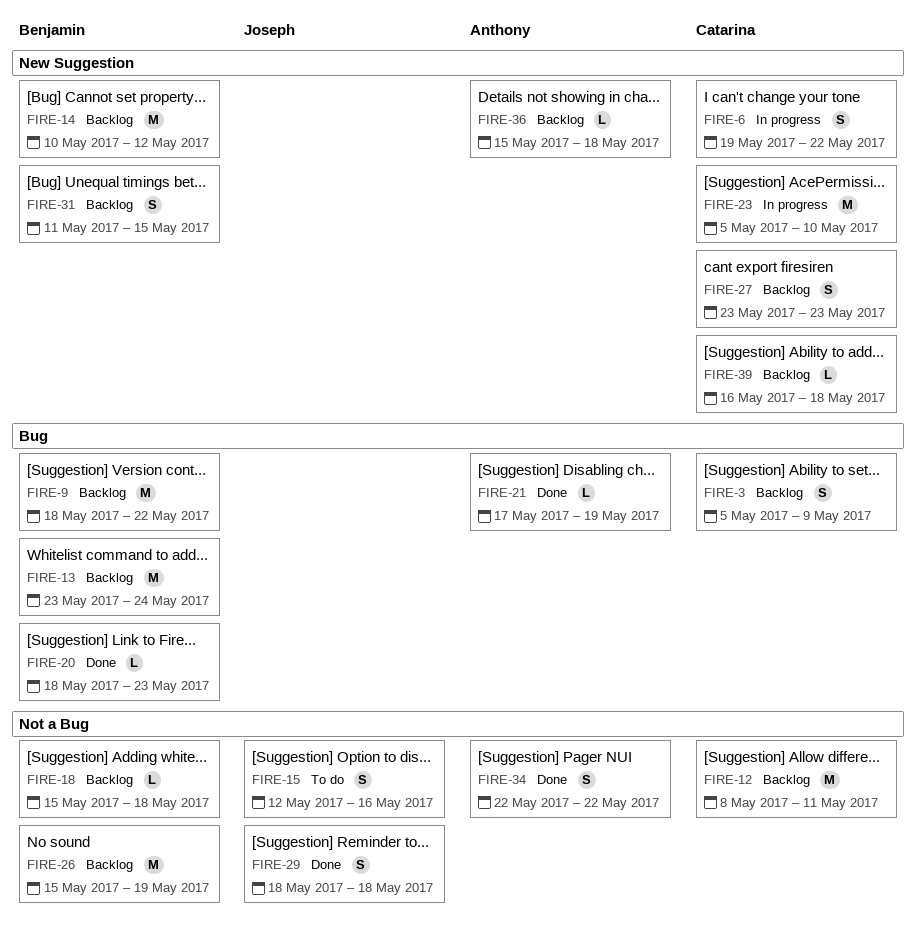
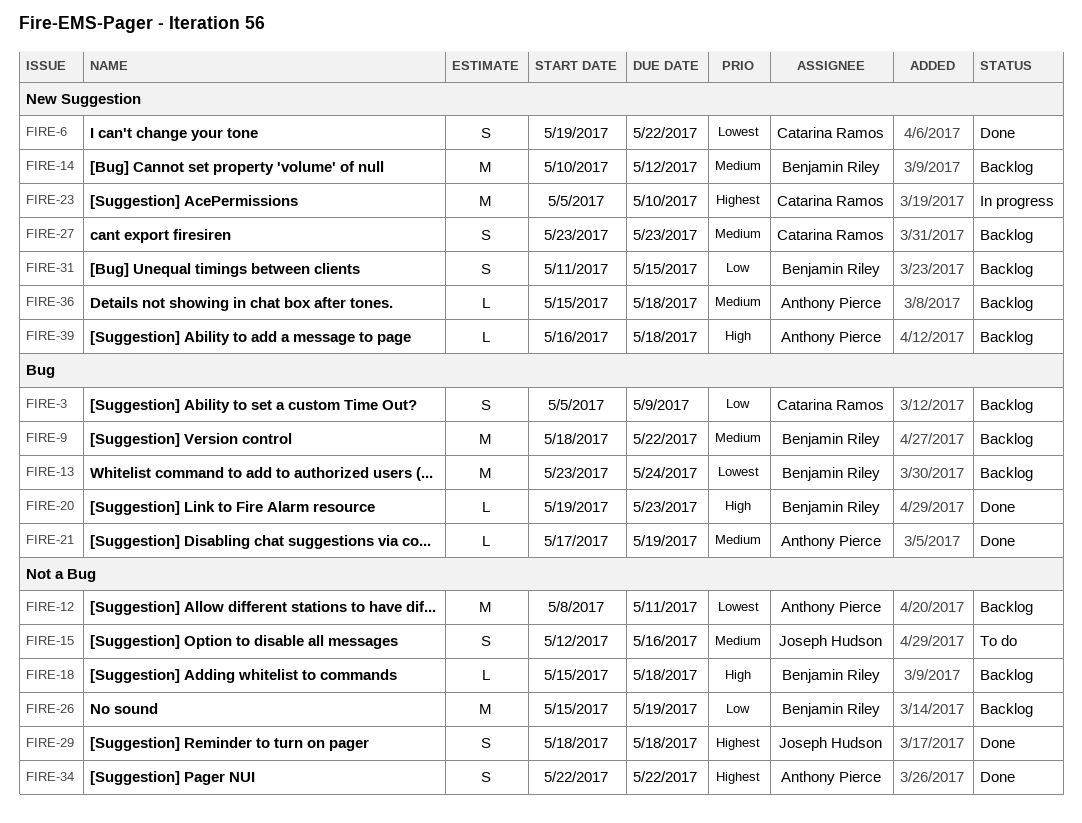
FIRE-6, status: In progress -> Done
FIRE-12, owner: Catarina Ramos -> Anthony Pierce
FIRE-20, start: May 18 -> May 19
FIRE-39, owner: Catarina Ramos -> Anthony Pierce

